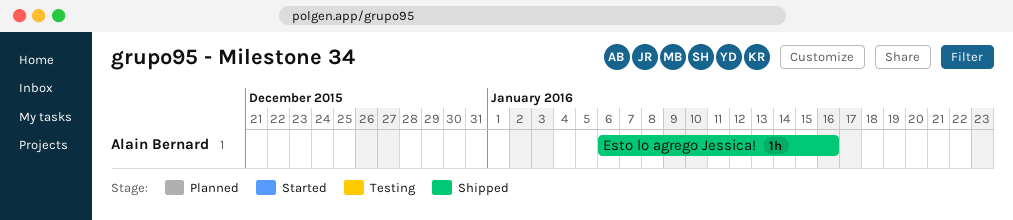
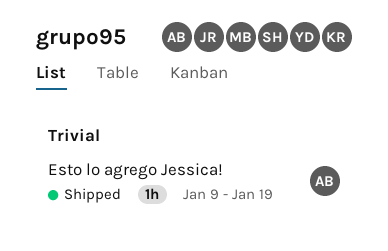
Esto lo agrego Jessica!, start: Jan 6 -> Jan 9
Esto lo agrego Jessica!, due: Jan 16 -> Jan 19

